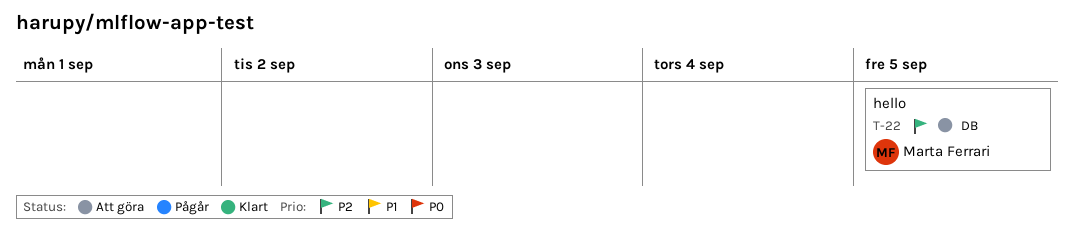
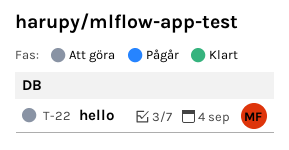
T-22, due: Sep 5 -> Sep 4

